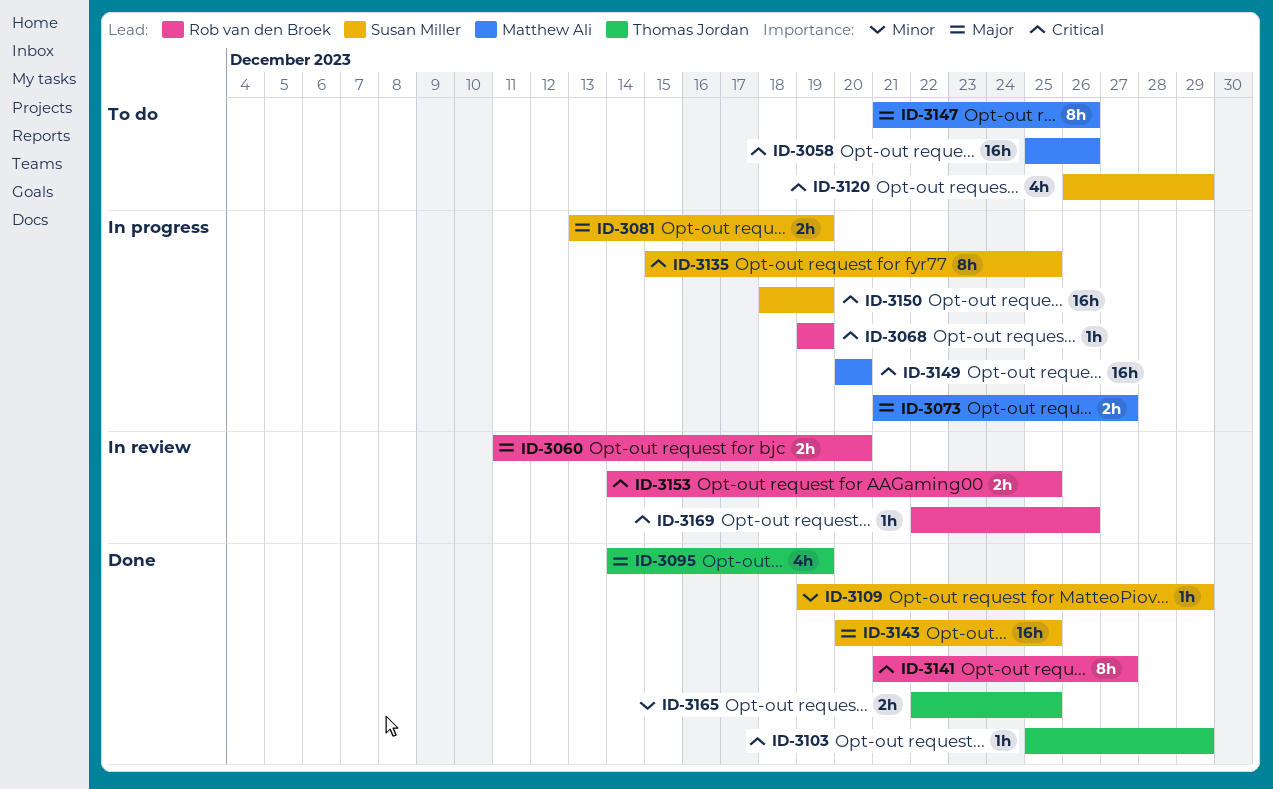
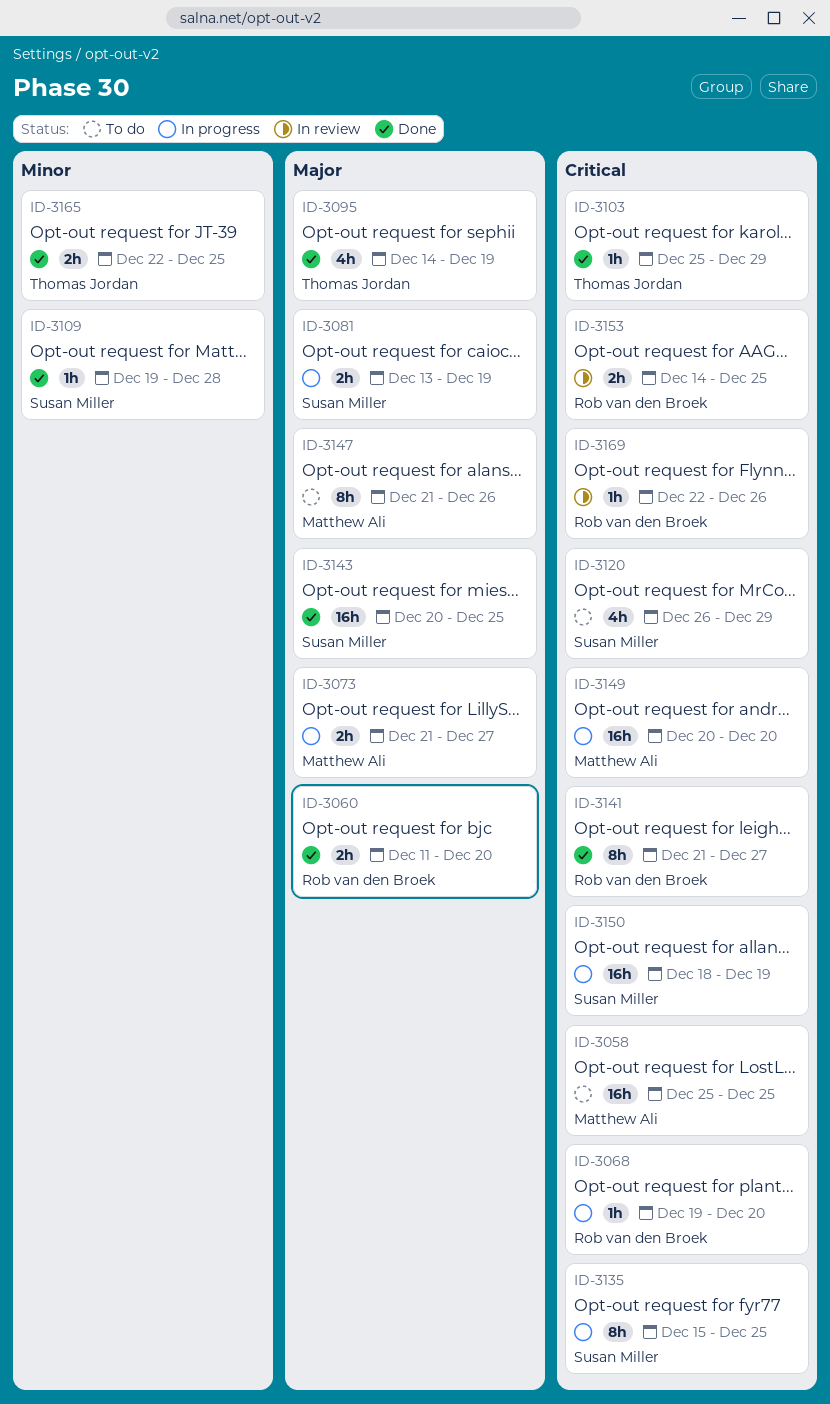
ID-3058, due: Dec 26 -> Dec 25
ID-3060, status: In review -> Done
ID-3068, due: Dec 19 -> Dec 20
ID-3109, due: Dec 29 -> Dec 28

